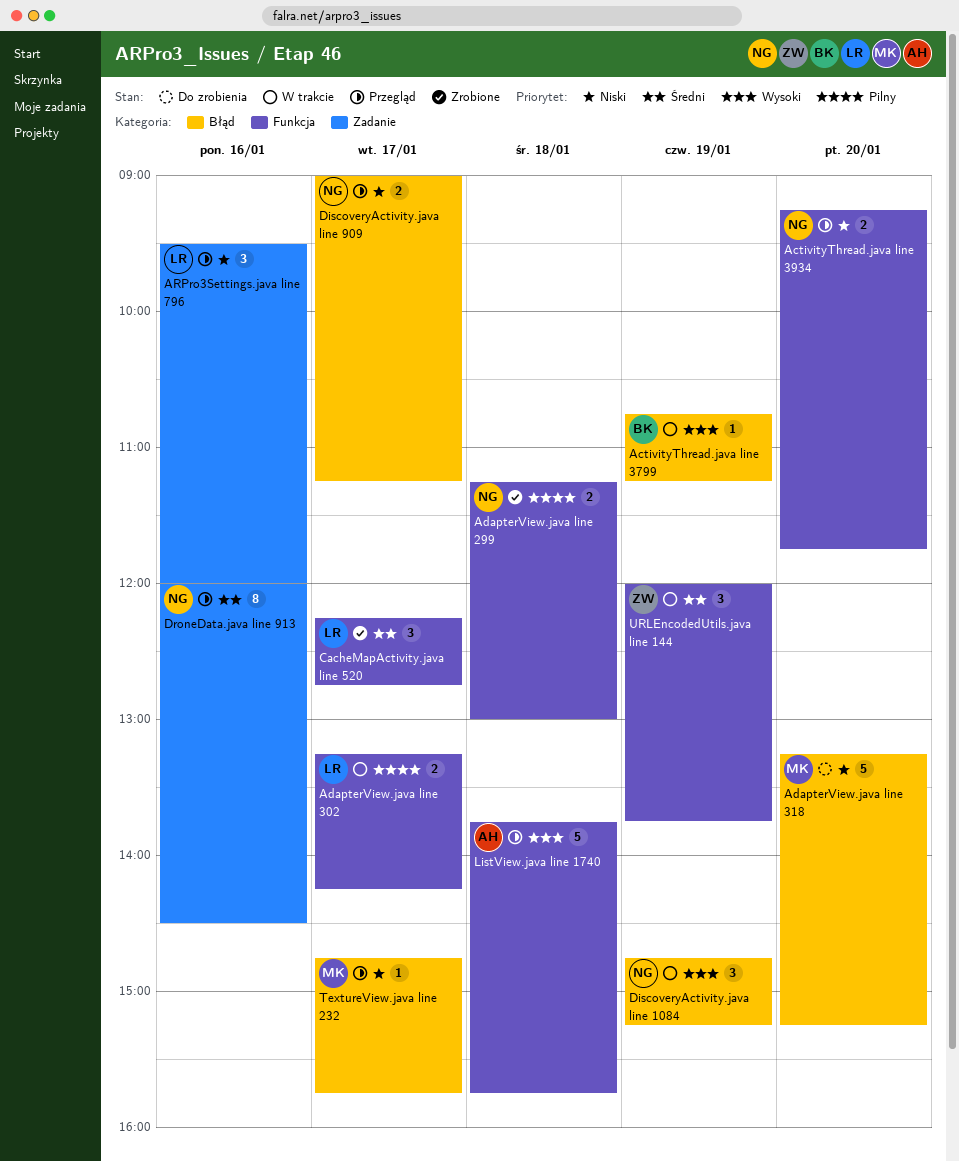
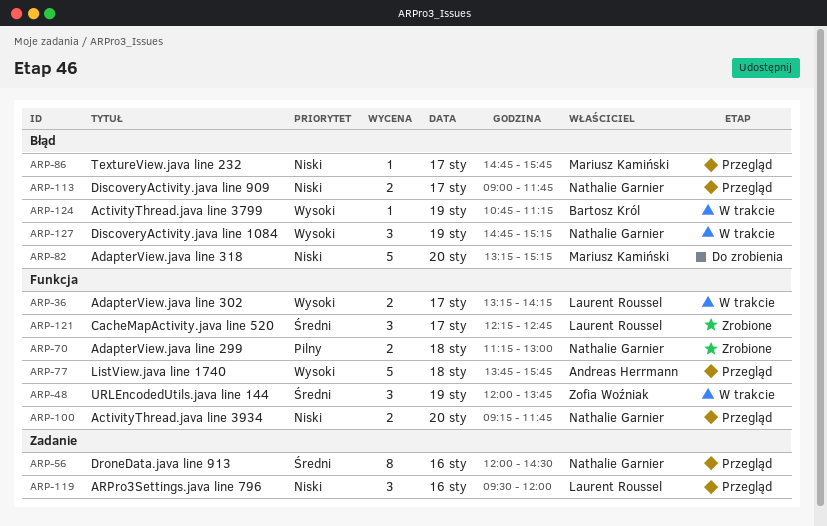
AdapterView.java line 302, priority: Pilny -> Wysoki
DiscoveryActivity.java line 909, ends: 11:15 -> 11:45

